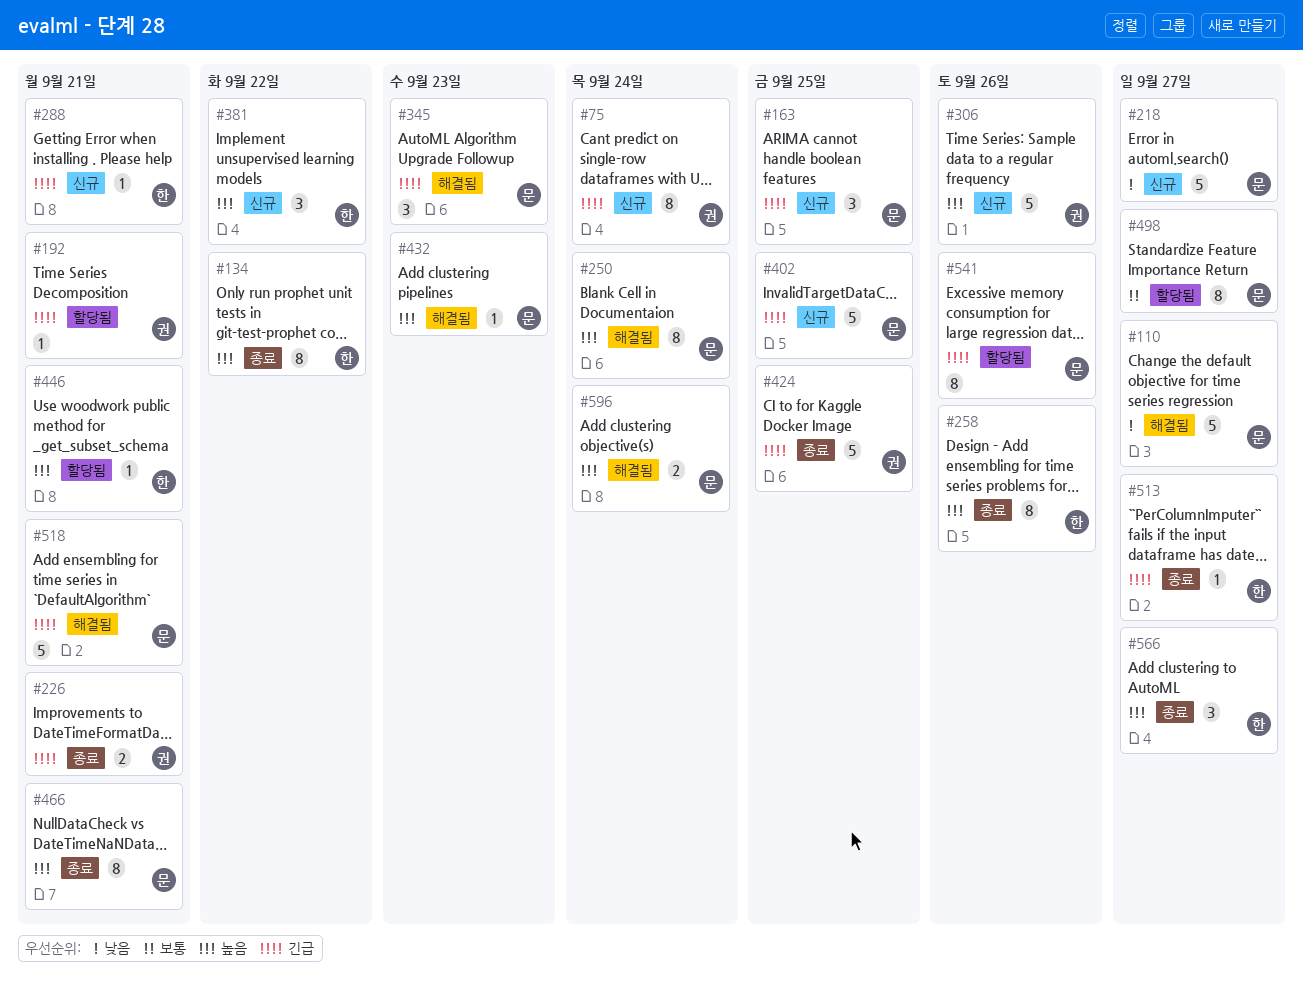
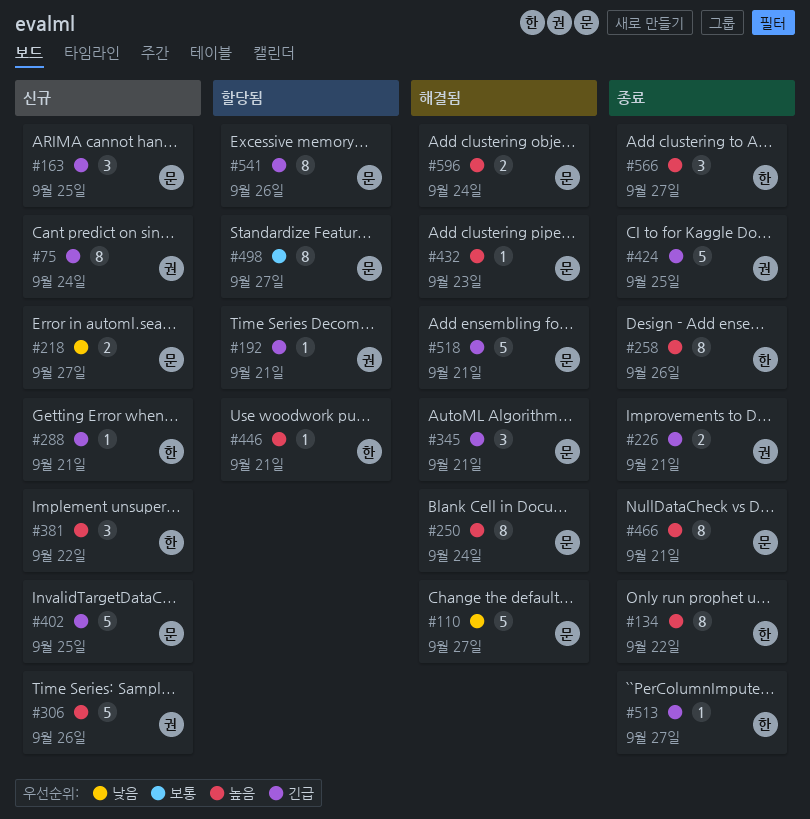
#218, estimate: 5 -> 2
#345, due: Sep 23 -> Sep 21

